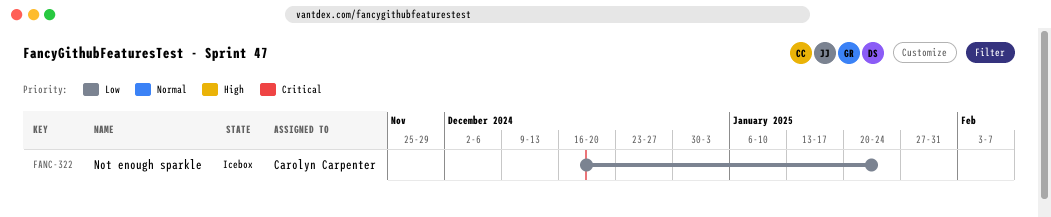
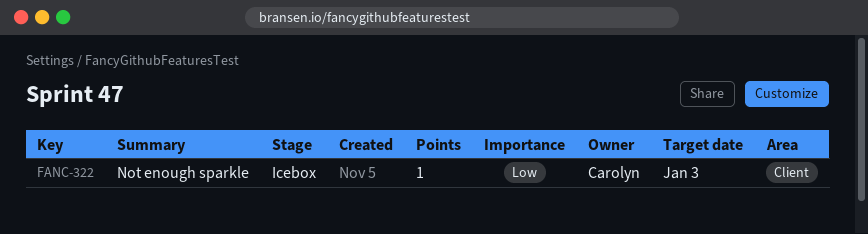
FANC-322, due: Jan 24 -> Jan 3

